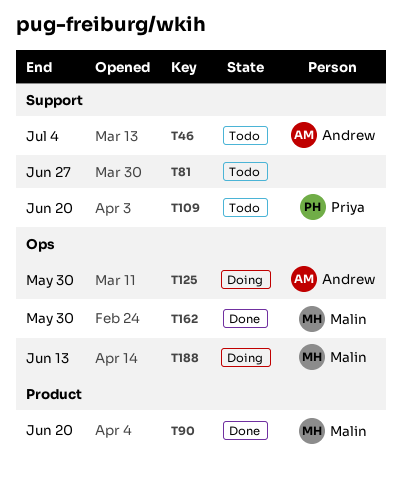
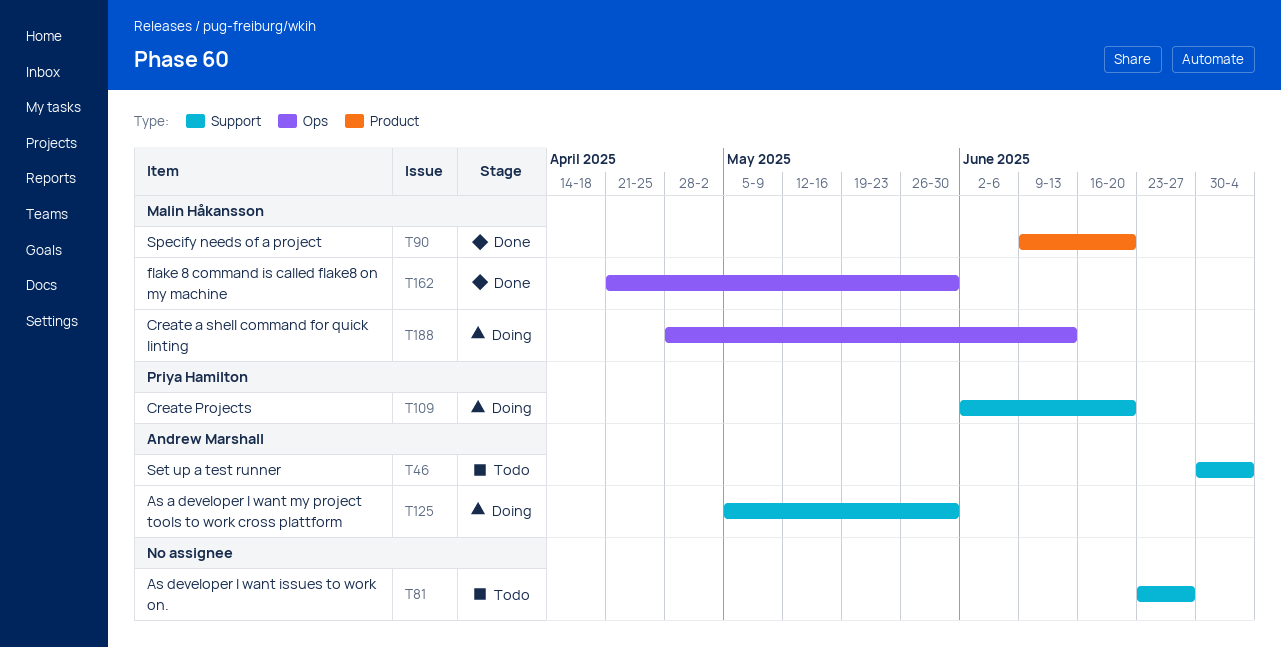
T109, status: Todo -> Doing
T125, label: Ops -> Support

